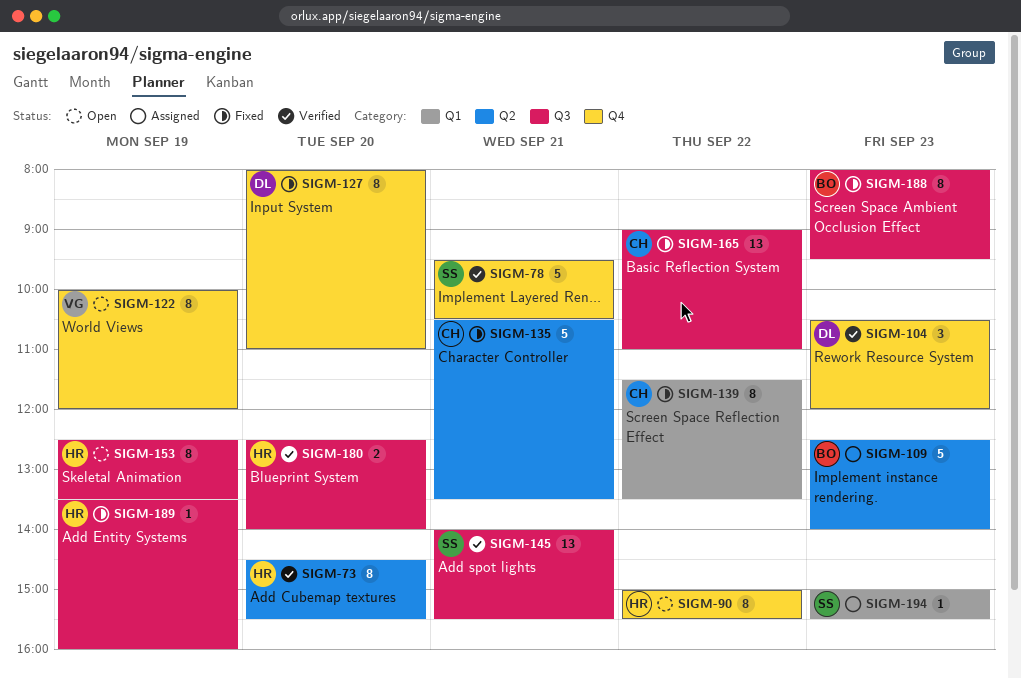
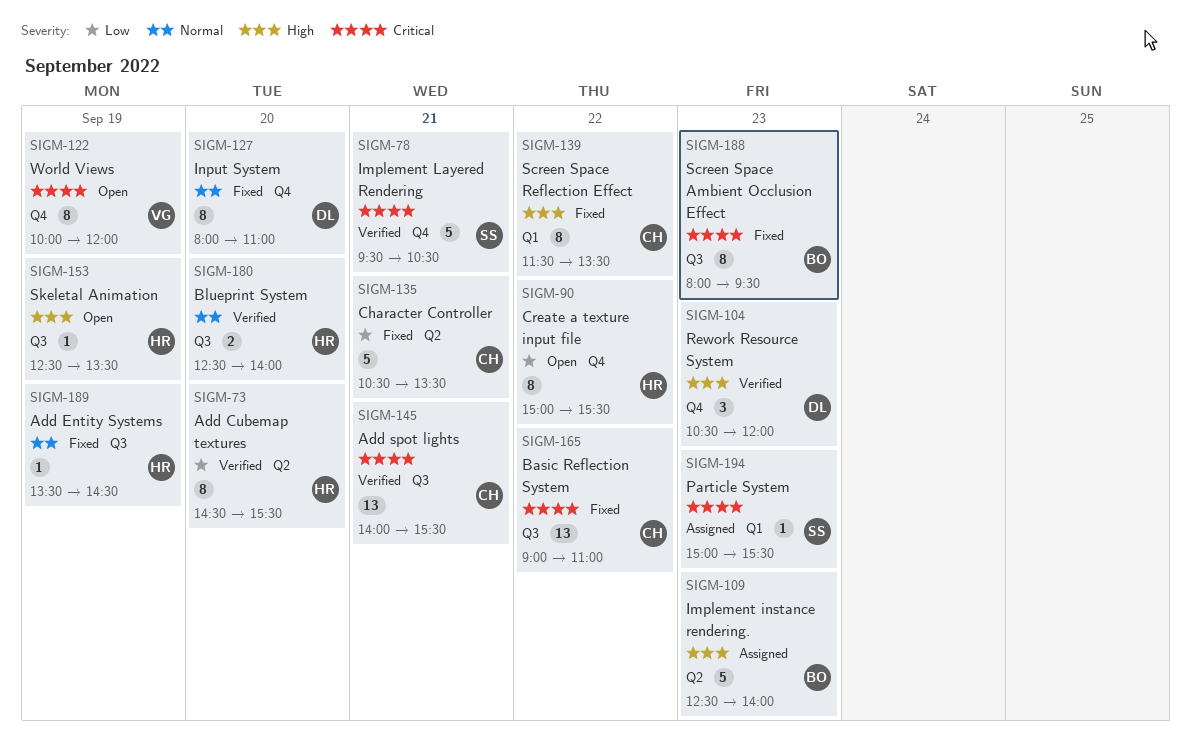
SIGM-145, owner: SS -> CH
SIGM-153, estimate: 8 -> 1
SIGM-189, ends: 16:00 -> 14:30

